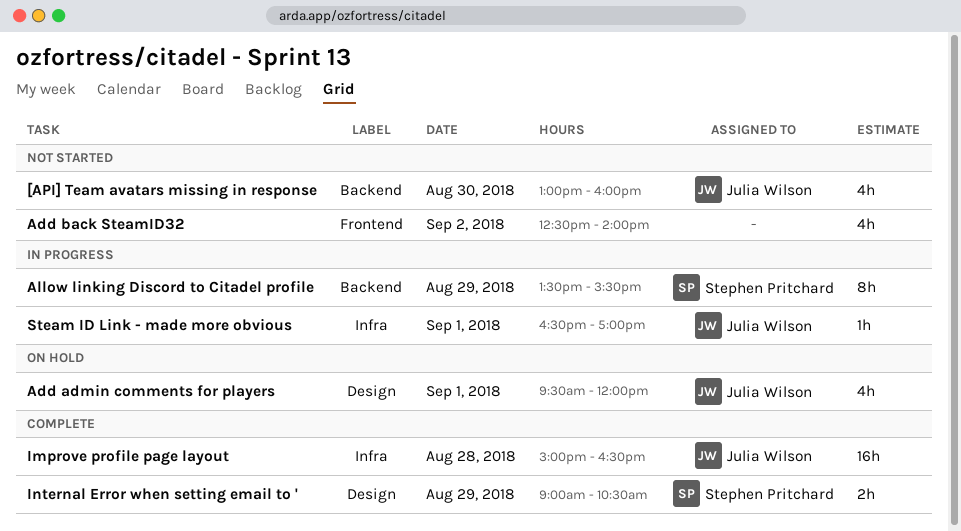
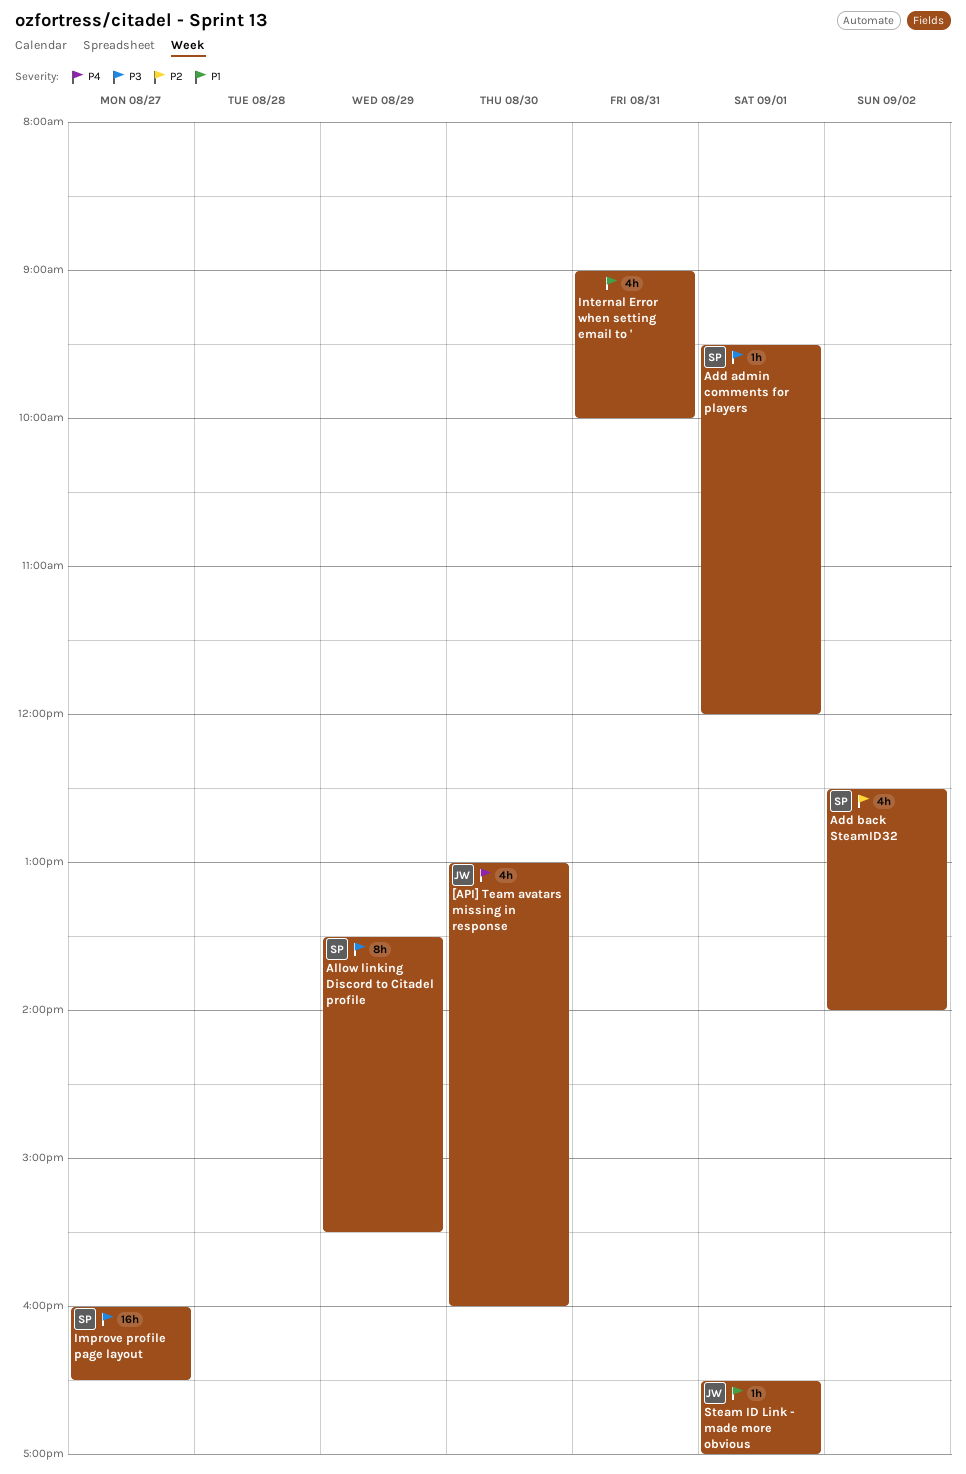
Add admin comments for players, owner: Julia Wilson -> Stephen Pritchard
Add admin comments for players, estimate: 4h -> 1h
Add back SteamID32, owner: none -> Stephen Pritchard
Improve profile page layout, owner: Julia Wilson -> Stephen Pritchard
Improve profile page layout, day: Aug 28 -> Aug 27
Improve profile page layout, begins: 15:00 -> 16:00
Internal Error when setting email to ', owner: Stephen Pritchard -> none
Internal Error when setting email to ', estimate: 2h -> 4h
Internal Error when setting email to ', day: Aug 29 -> Aug 31
Internal Error when setting email to ', ends: 10:30 -> 10:00

